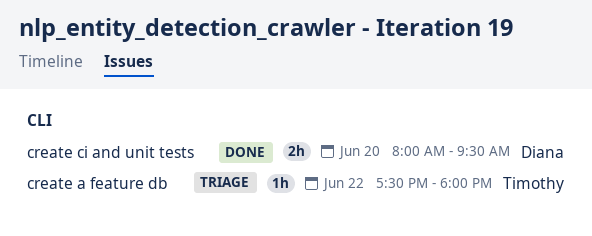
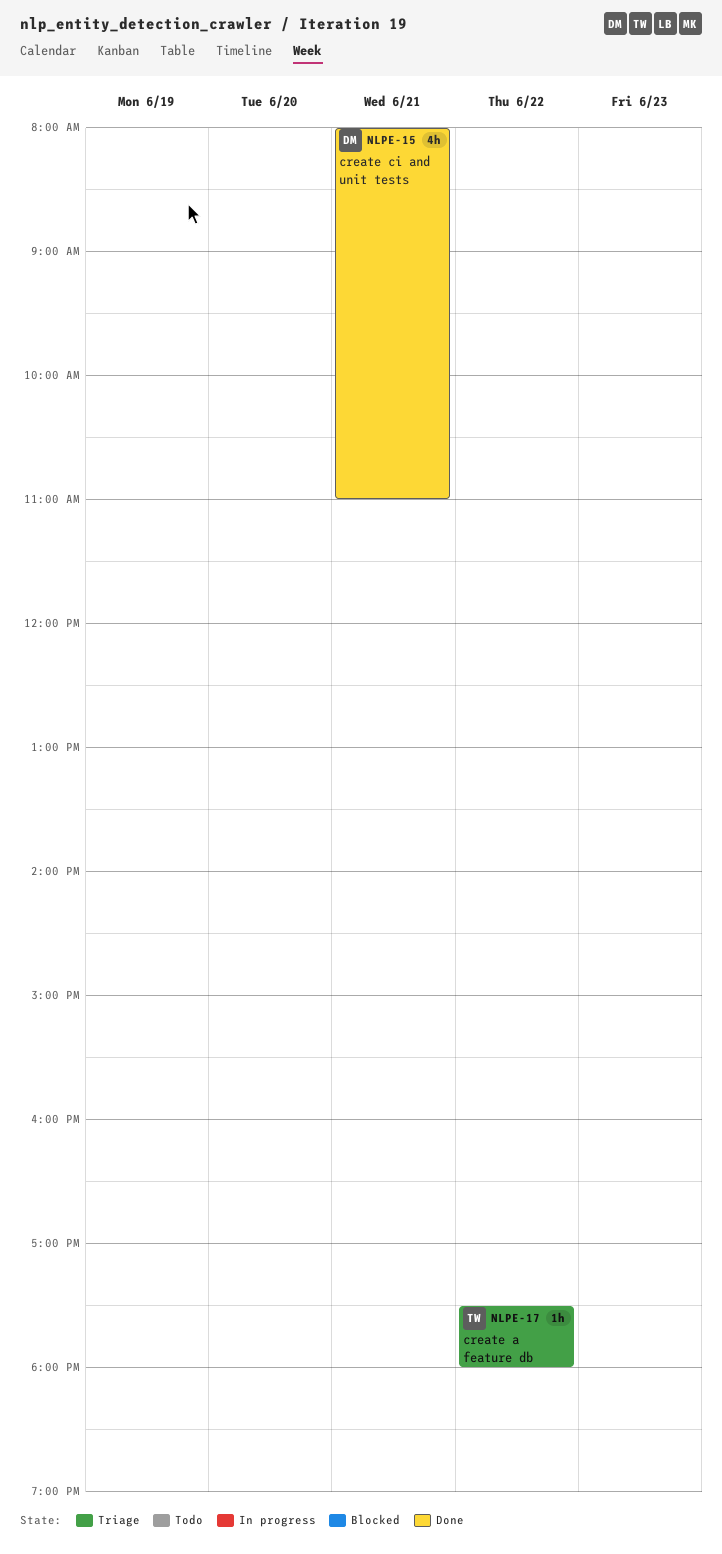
create ci and unit tests, estimate: 2h -> 4h
create ci and unit tests, day: Jun 20 -> Jun 21
create ci and unit tests, ends: 09:30 -> 11:00

